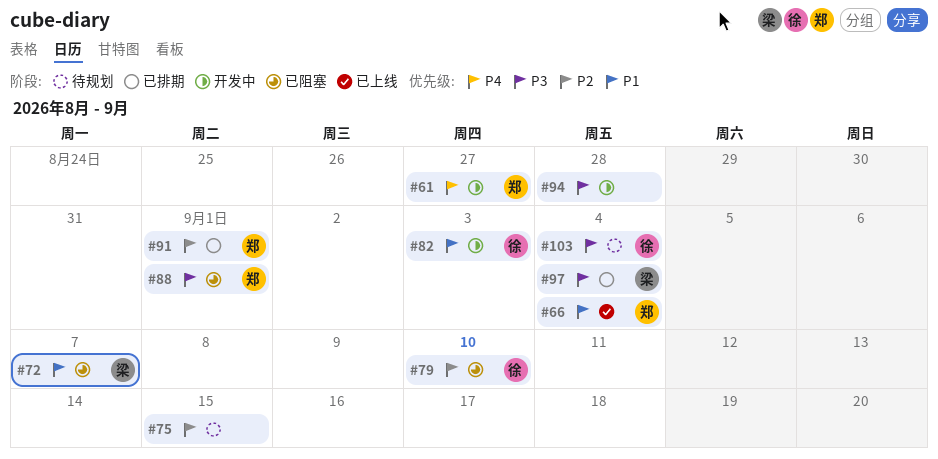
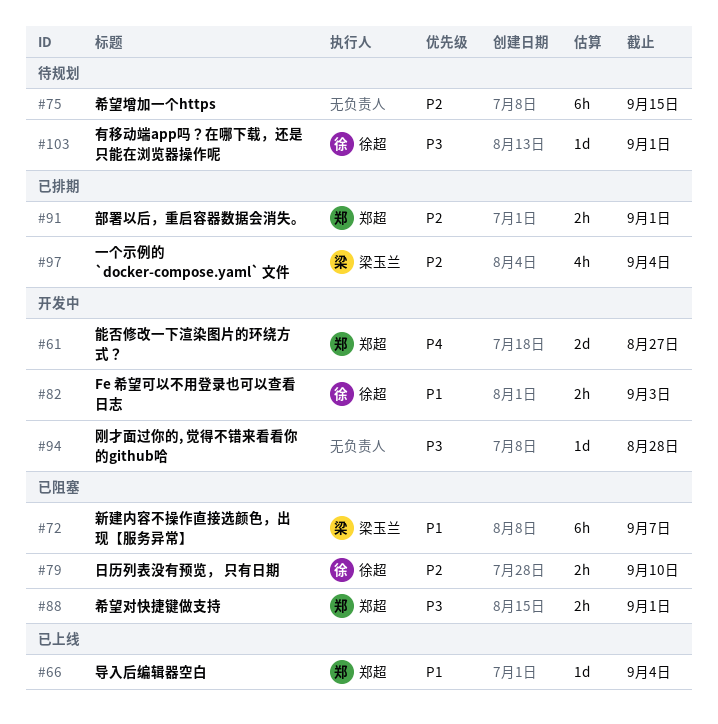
#97, priority: P3 -> P2
#103, due: Sep 4 -> Sep 1

